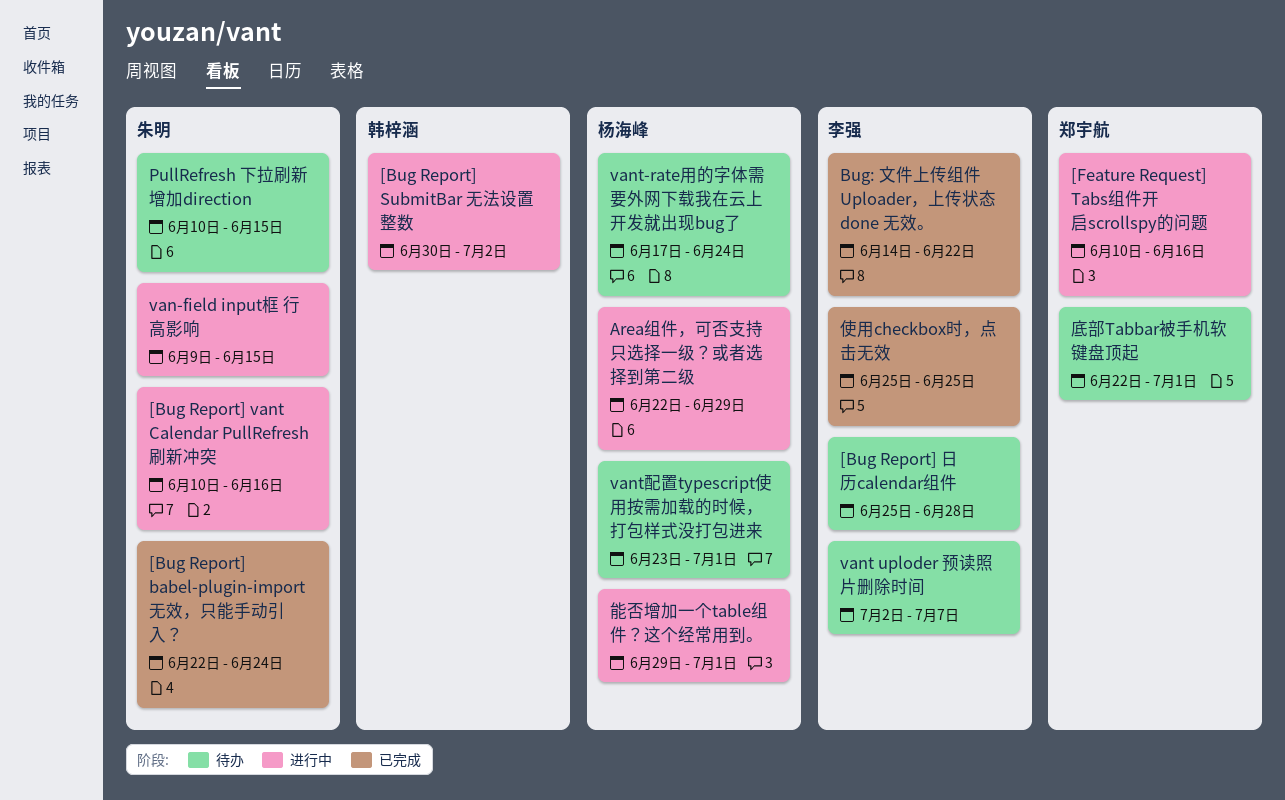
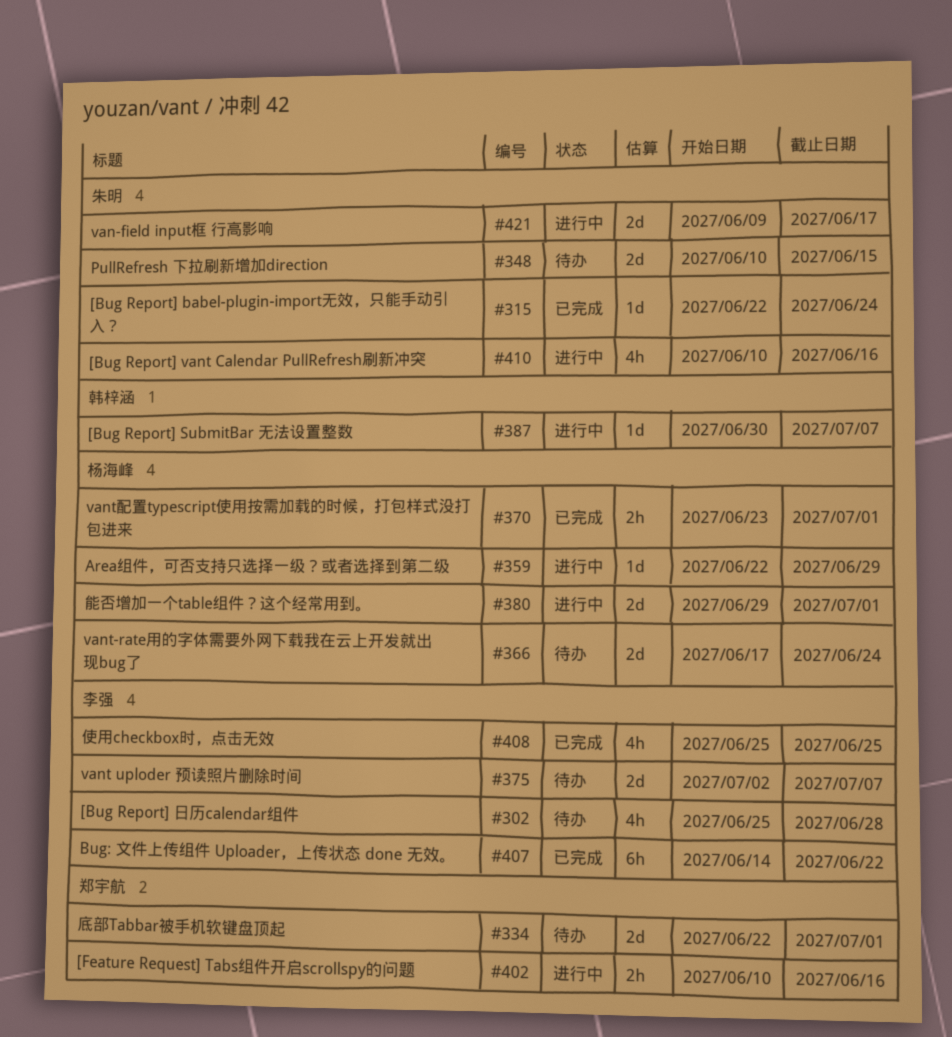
[Bug Report] SubmitBar 无法设置整数, due: Jul 2 -> Jul 7
van-field input框 行高影响, due: Jun 15 -> Jun 17
vant配置typescript使用按需加载的时候，打包样式没打包进来, status: 待办 -> 已完成

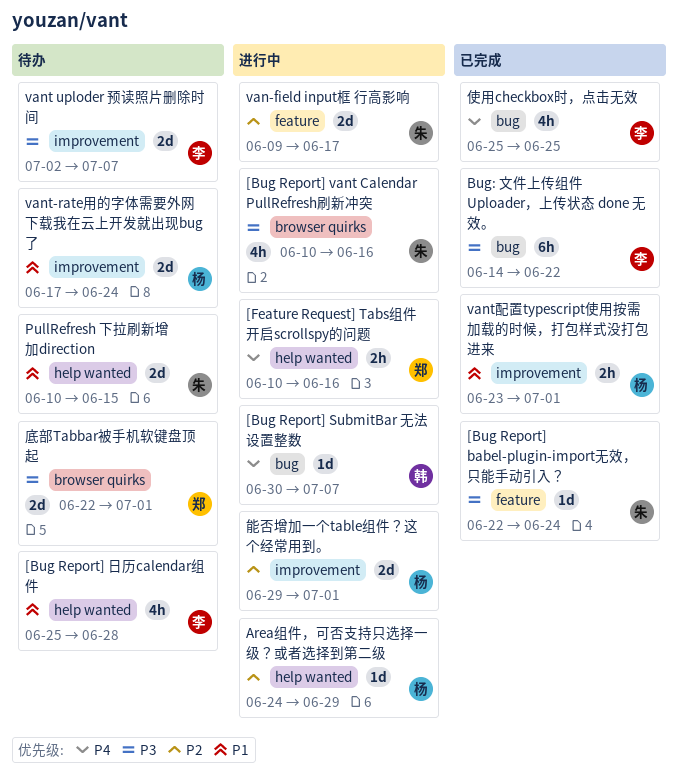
Area组件，可否支持只选择一级？或者选择到第二级, start: Jun 22 -> Jun 24

